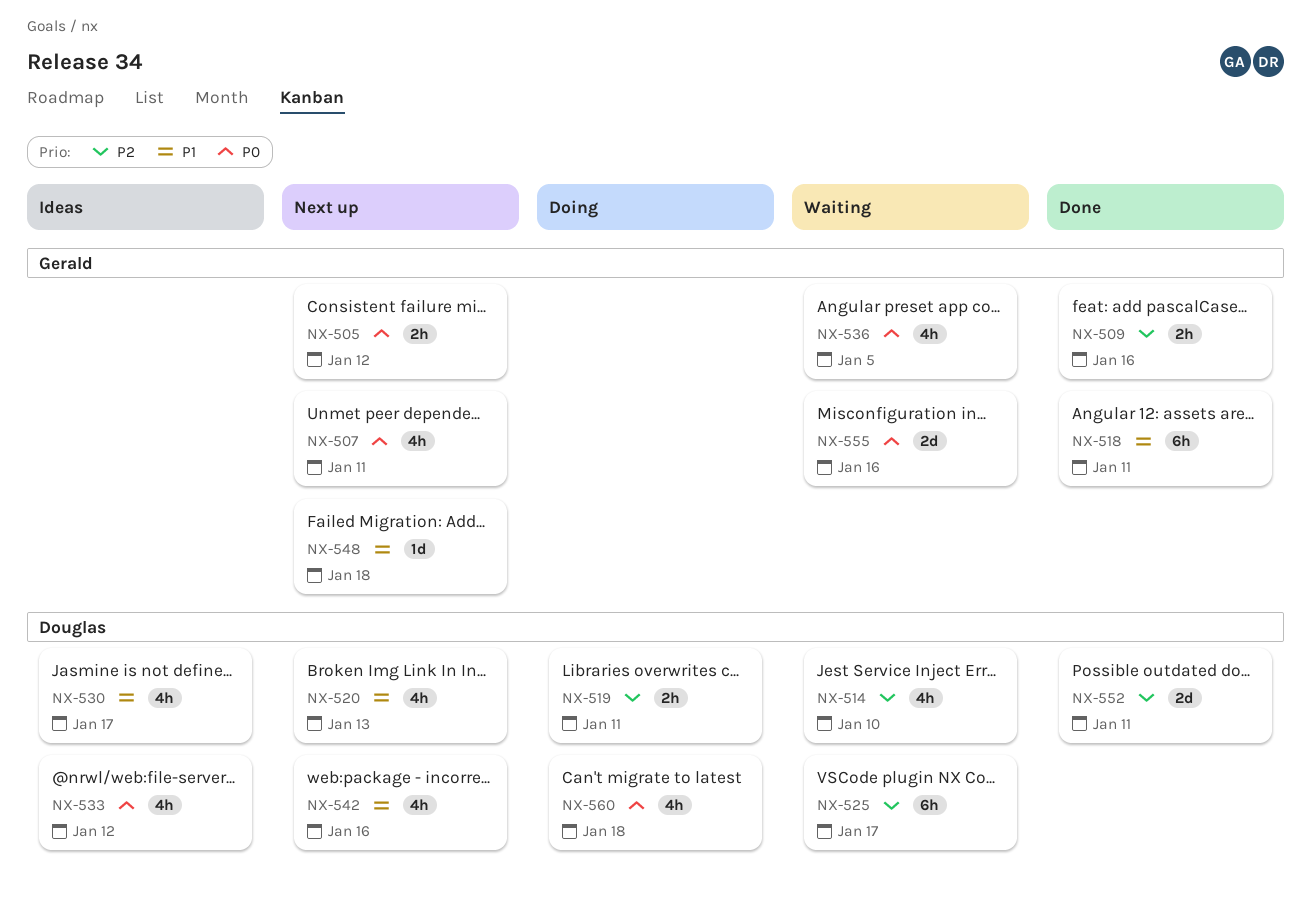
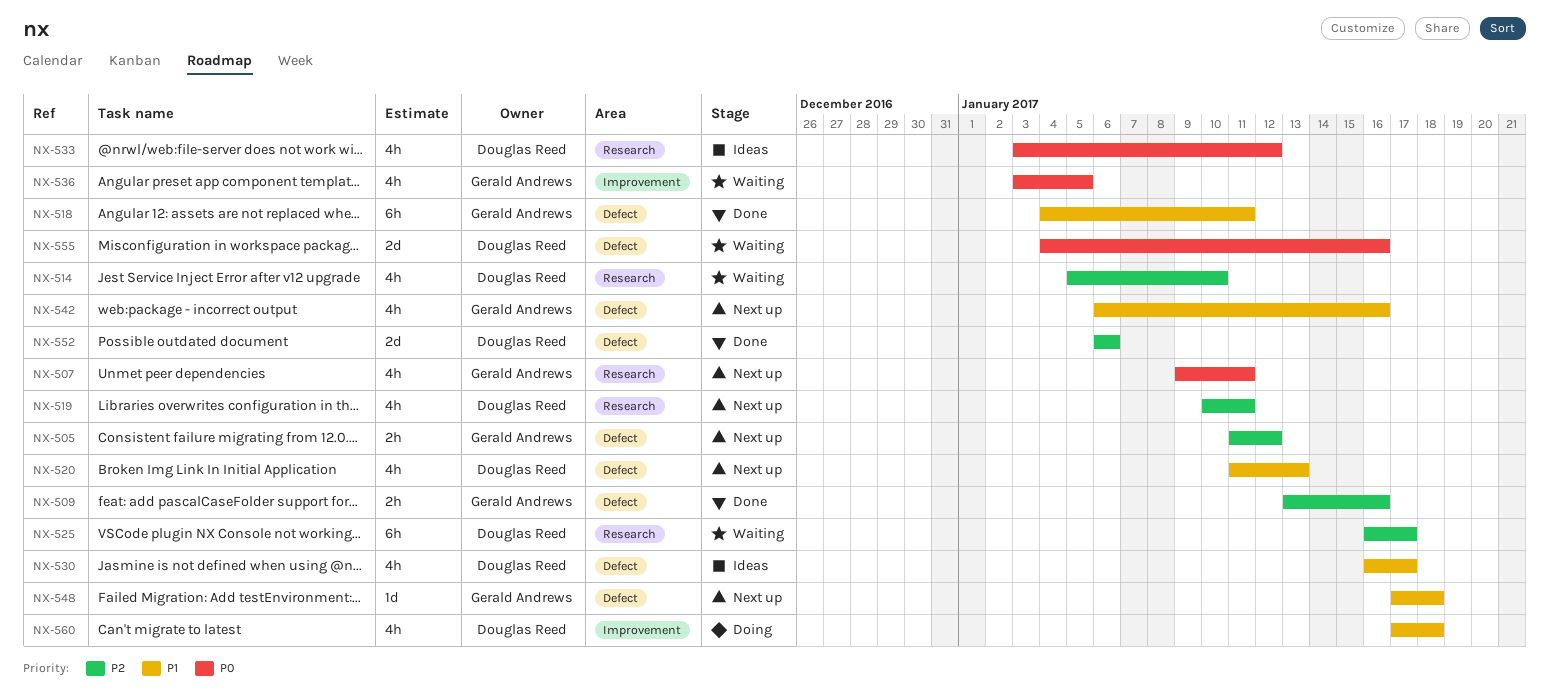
NX-505, priority: P0 -> P2
NX-519, status: Doing -> Next up
NX-519, estimate: 2h -> 4h
NX-542, owner: Douglas Reed -> Gerald Andrews
NX-552, due: Jan 11 -> Jan 6
NX-555, owner: Gerald Andrews -> Douglas Reed
NX-560, priority: P0 -> P1

